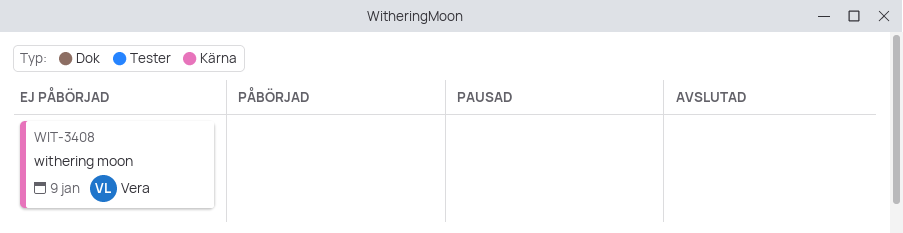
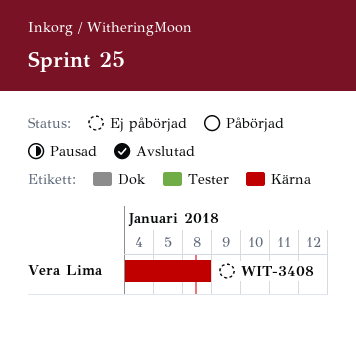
WIT-3408, due: Jan 9 -> Jan 8

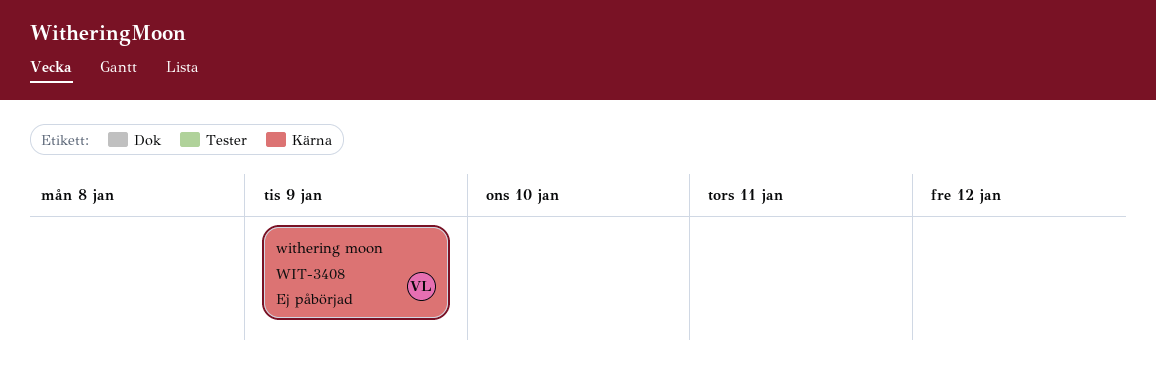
WIT-3408, due: Jan 8 -> Jan 9

